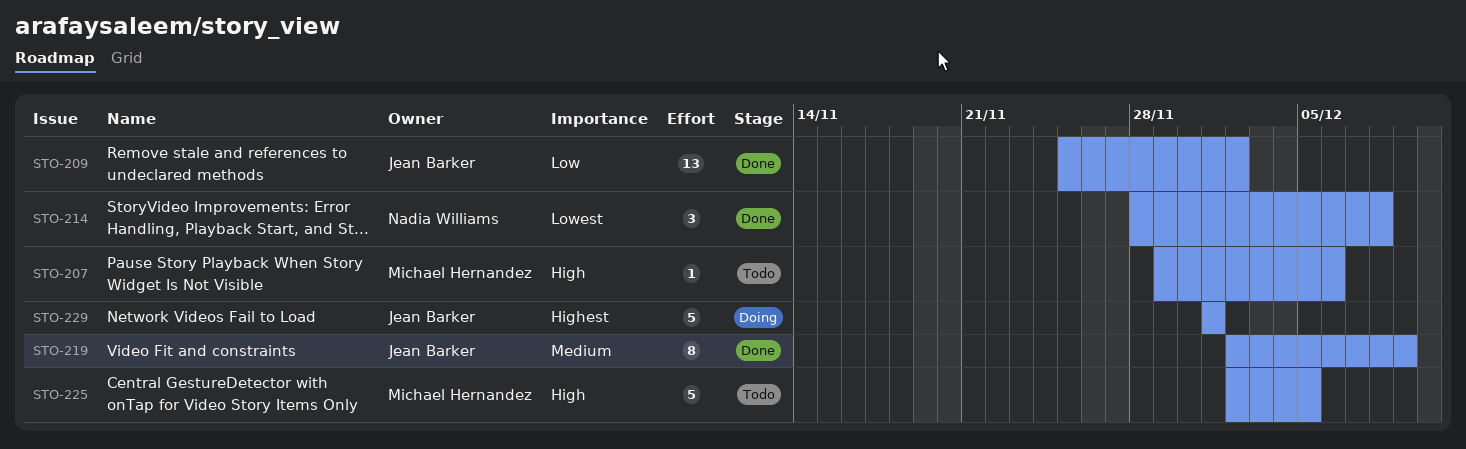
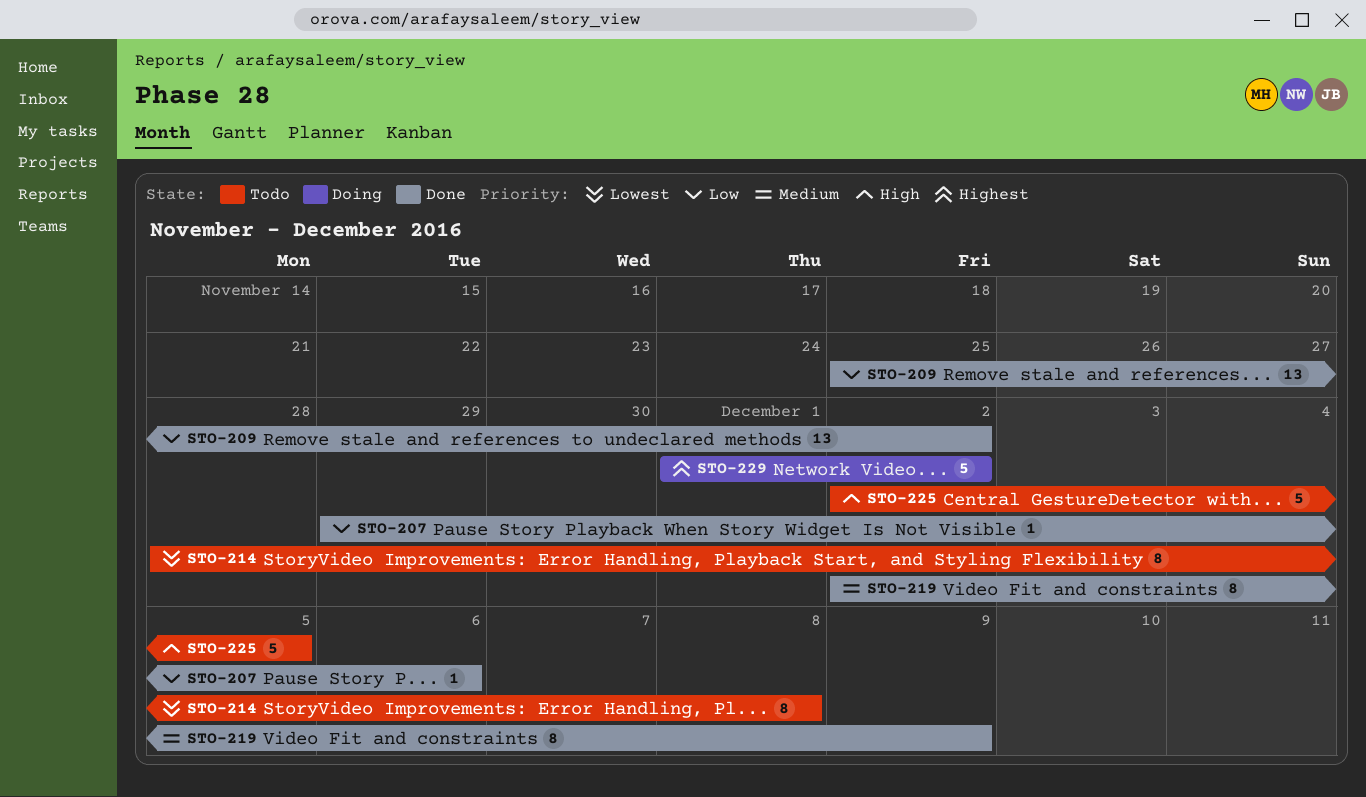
STO-207, status: Todo -> Done
STO-207, priority: High -> Low
STO-214, status: Done -> Todo
STO-214, estimate: 3 -> 8
STO-229, due: Dec 1 -> Dec 2

